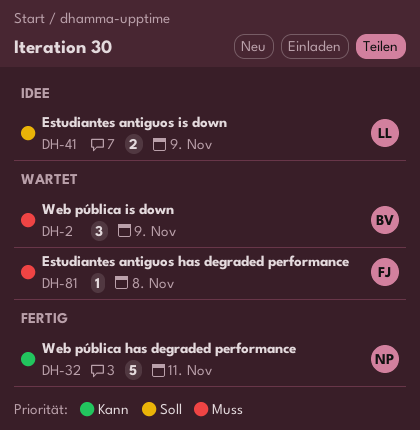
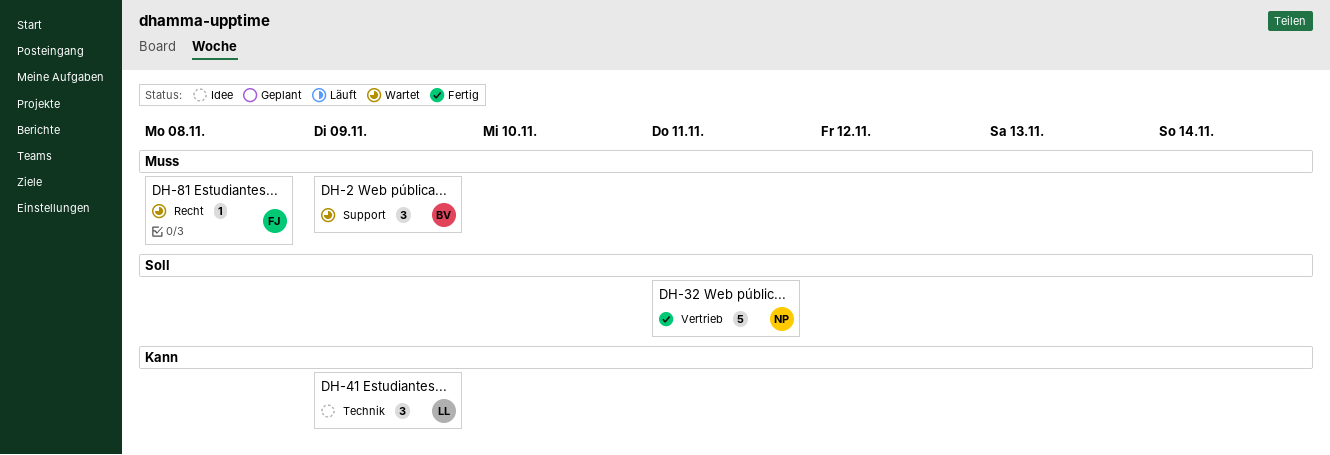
DH-32, priority: Kann -> Soll
DH-41, priority: Soll -> Kann
DH-41, estimate: 2 -> 3

